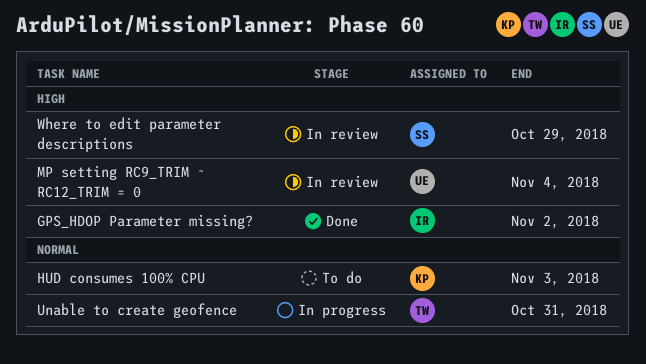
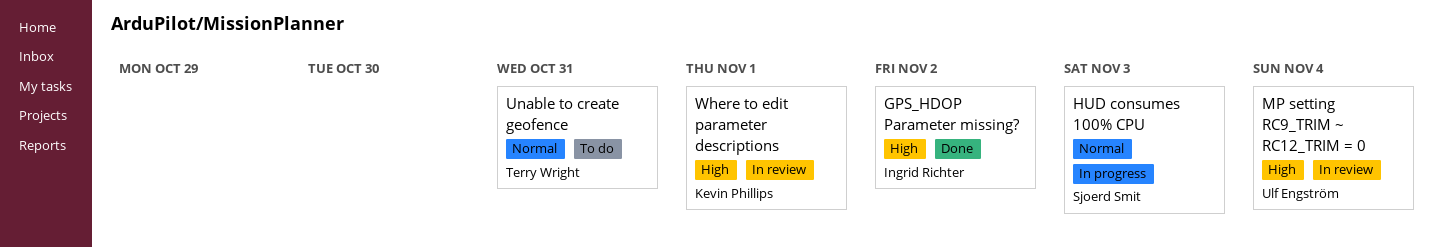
HUD consumes 100% CPU, status: To do -> In progress
HUD consumes 100% CPU, owner: Kevin Phillips -> Sjoerd Smit
Unable to create geofence, status: In progress -> To do
Where to edit parameter descriptions, owner: Sjoerd Smit -> Kevin Phillips
Where to edit parameter descriptions, due: Oct 29 -> Nov 1

